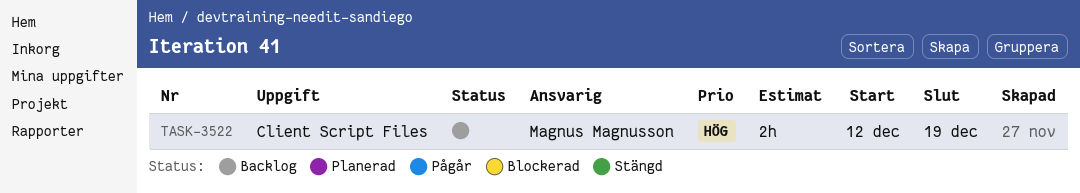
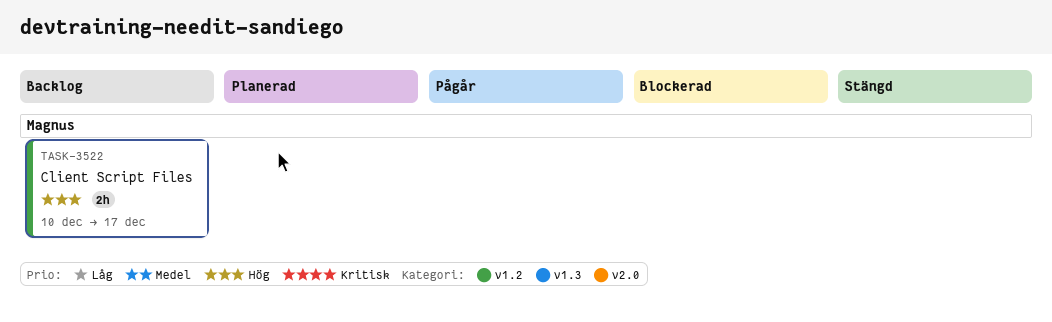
TASK-3522, start: Dec 12 -> Dec 10
TASK-3522, due: Dec 19 -> Dec 17

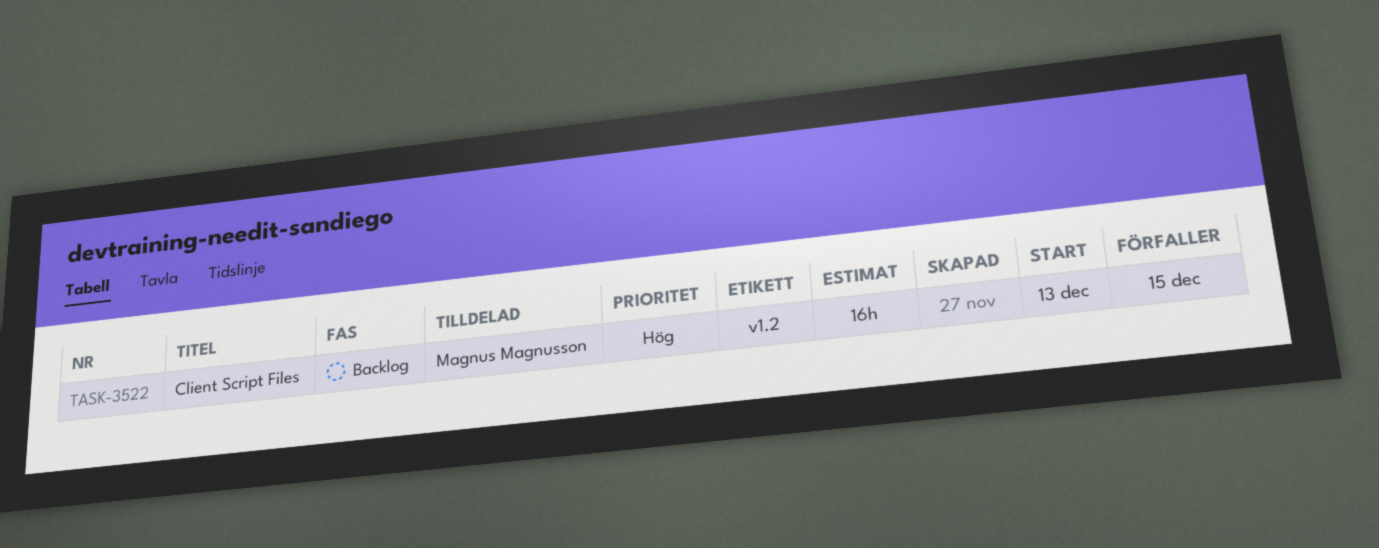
TASK-3522, estimate: 2h -> 16h
TASK-3522, start: Dec 10 -> Dec 13
TASK-3522, due: Dec 17 -> Dec 15

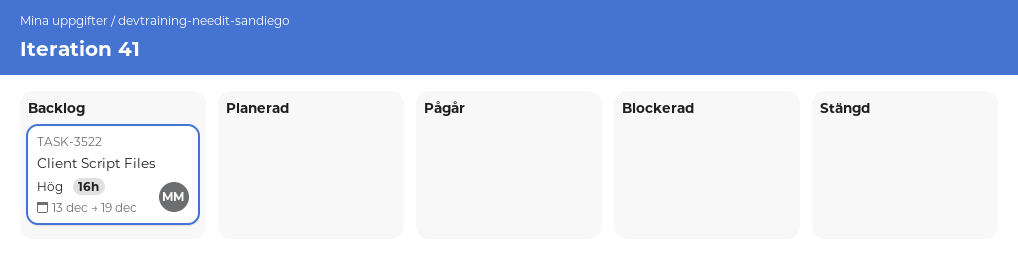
TASK-3522, due: Dec 15 -> Dec 19

